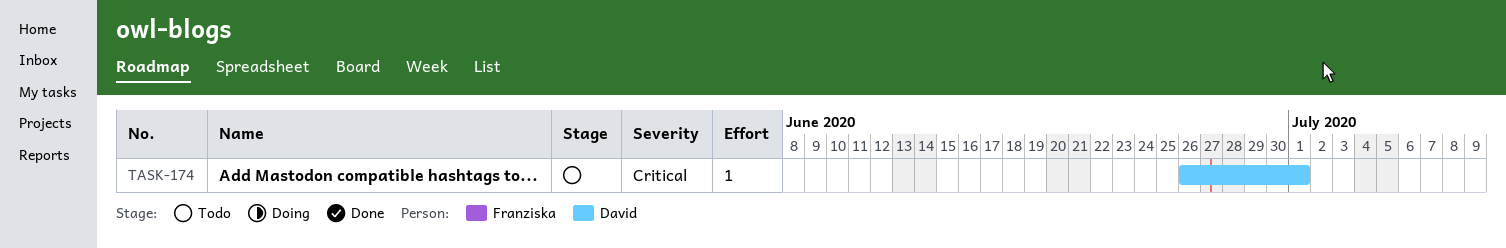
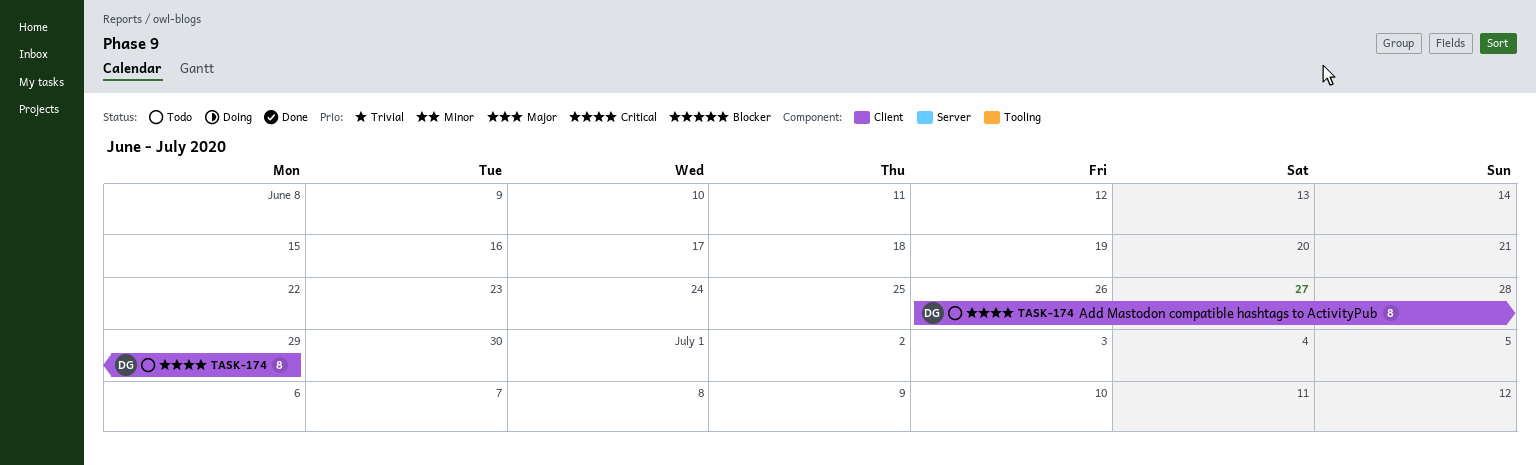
TASK-174, estimate: 1 -> 8
TASK-174, due: Jul 1 -> Jun 29

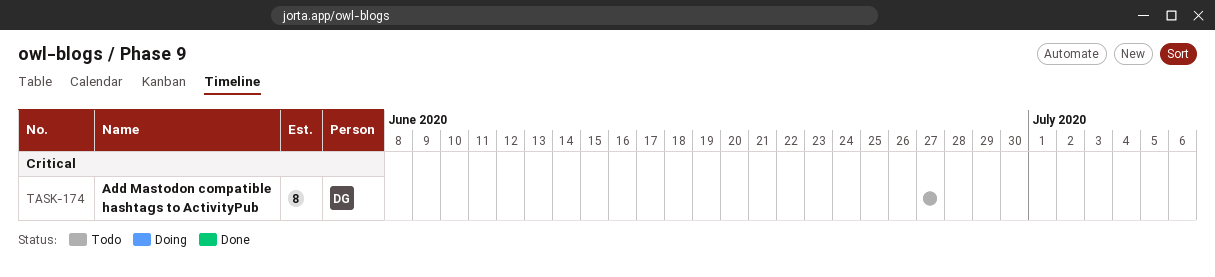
TASK-174, start: Jun 26 -> Jun 27
TASK-174, due: Jun 29 -> Jun 27

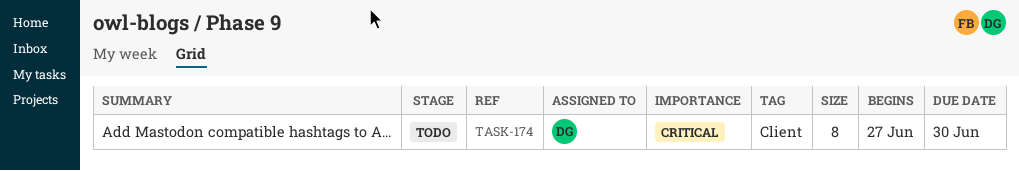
TASK-174, due: Jun 27 -> Jun 30

